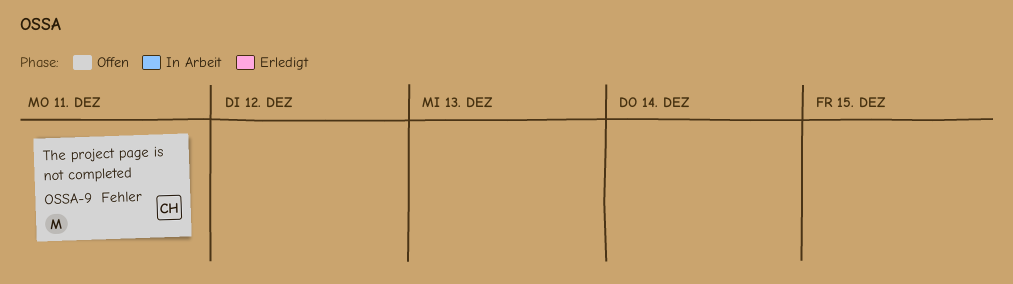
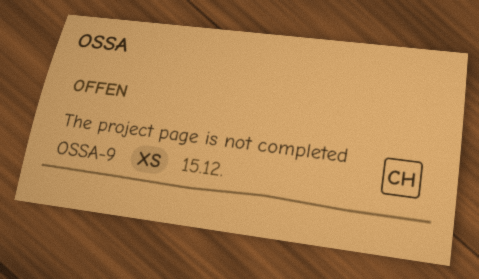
OSSA-9, estimate: M -> XS
OSSA-9, due: Dec 11 -> Dec 15

